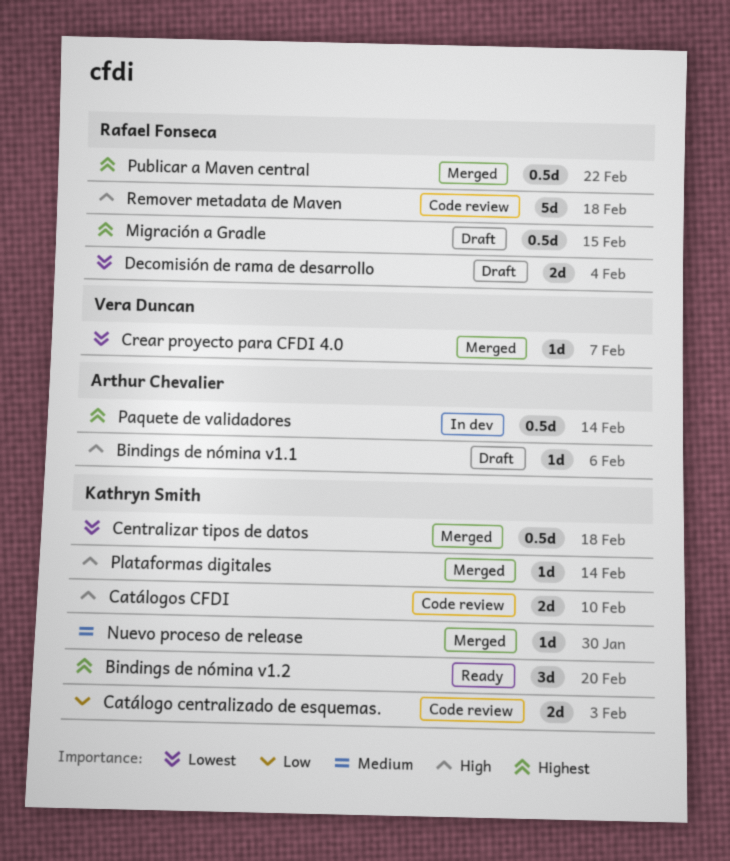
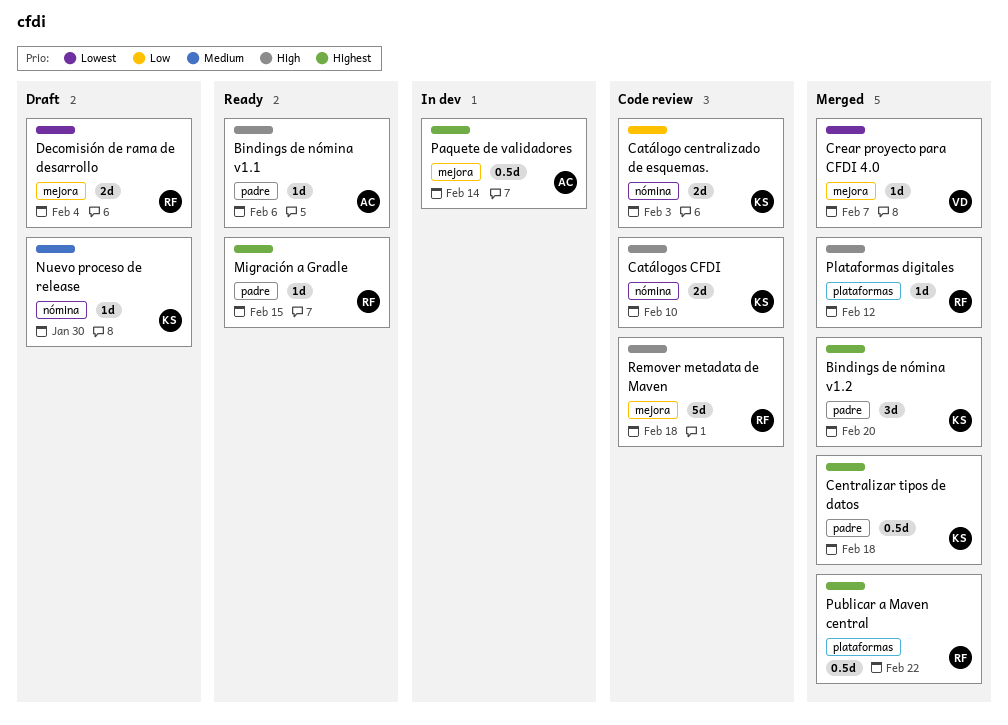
Bindings de nómina v1.1, status: Draft -> Ready
Bindings de nómina v1.2, status: Ready -> Merged
Centralizar tipos de datos, priority: Lowest -> Highest
Migración a Gradle, status: Draft -> Ready
Migración a Gradle, estimate: 0.5d -> 1d
Nuevo proceso de release, status: Merged -> Draft
Plataformas digitales, owner: Kathryn Smith -> Rafael Fonseca
Plataformas digitales, due: Feb 14 -> Feb 12

